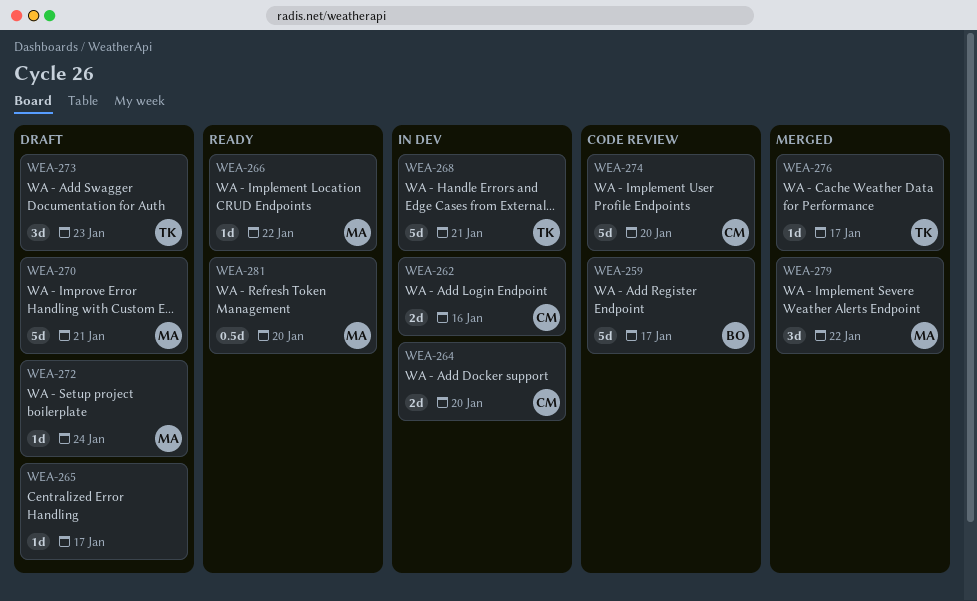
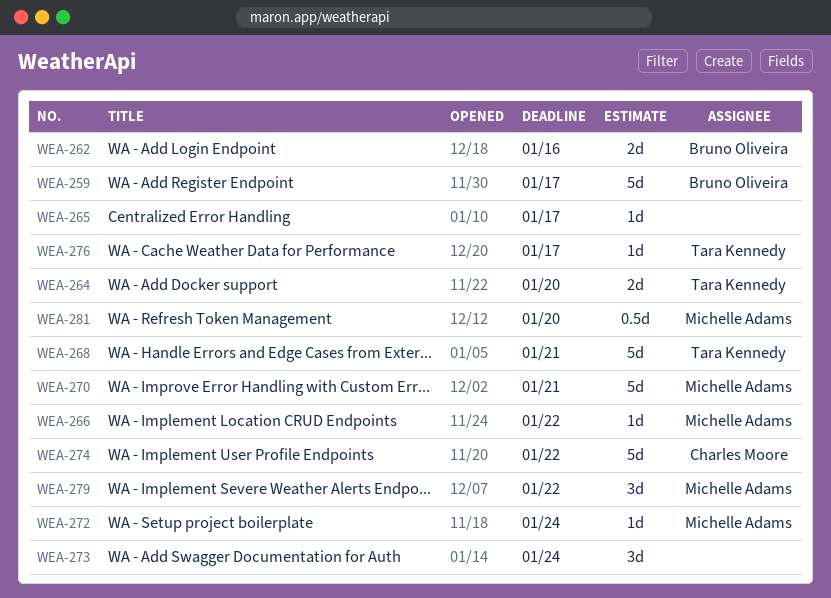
WEA-262, owner: Charles Moore -> Bruno Oliveira
WEA-264, owner: Charles Moore -> Tara Kennedy
WEA-273, owner: Tara Kennedy -> none
WEA-273, due: Jan 23 -> Jan 24
WEA-274, due: Jan 20 -> Jan 22

